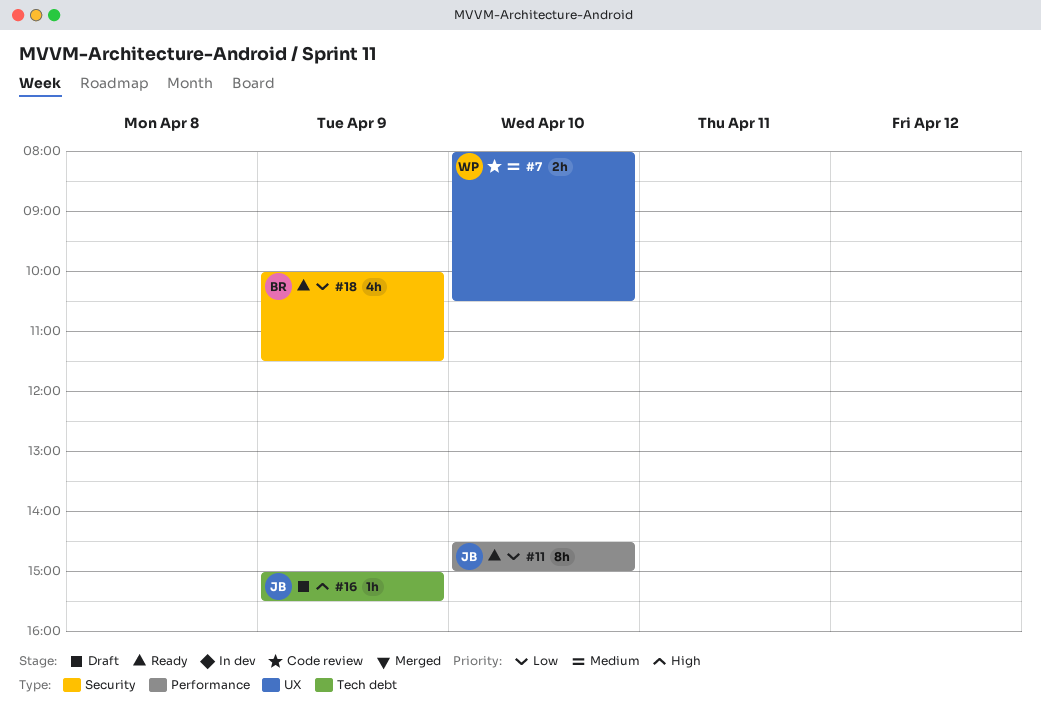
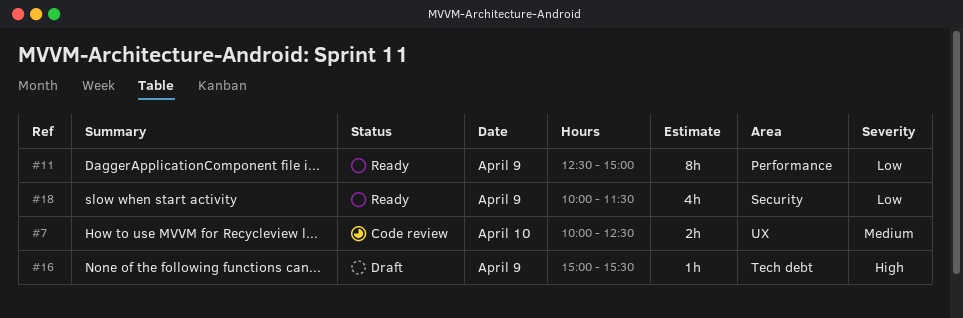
#7, begins: 08:00 -> 10:00
#7, ends: 10:30 -> 12:30
#11, day: Apr 10 -> Apr 9
#11, begins: 14:30 -> 12:30

